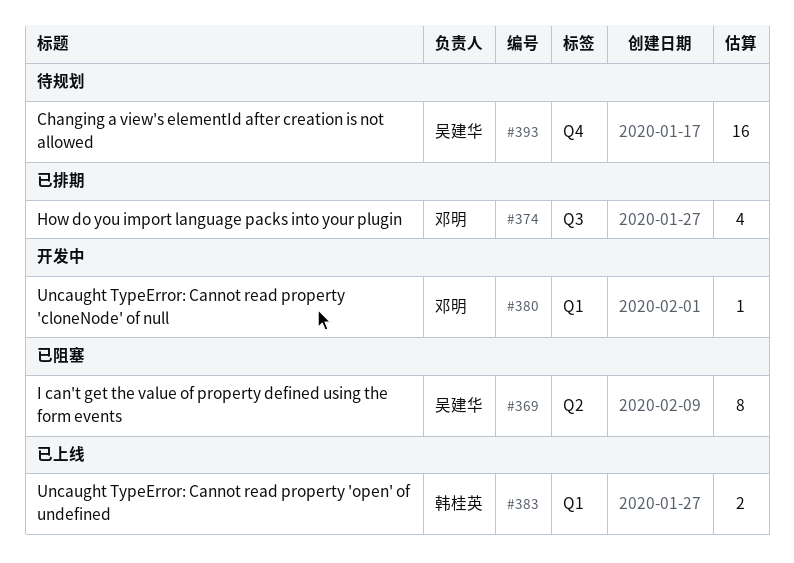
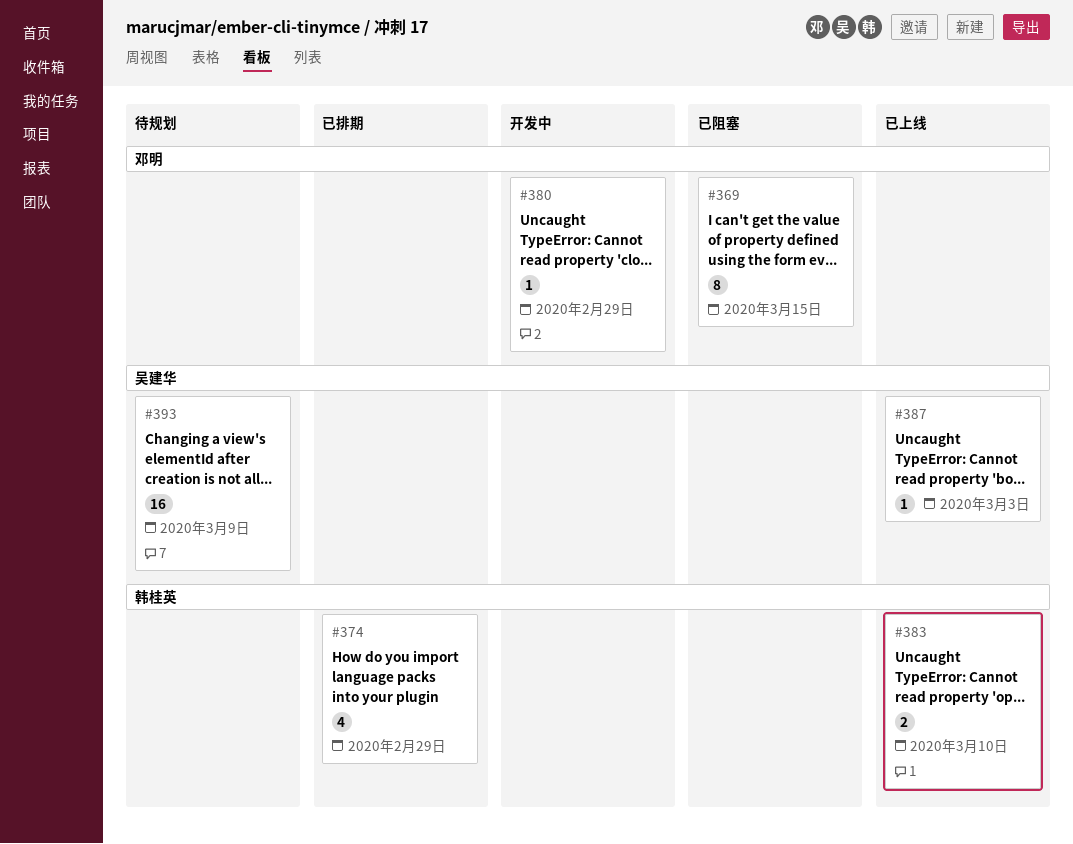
#369, owner: 吴建华 -> 邓明
#374, owner: 邓明 -> 韩桂英
#387: none -> present

